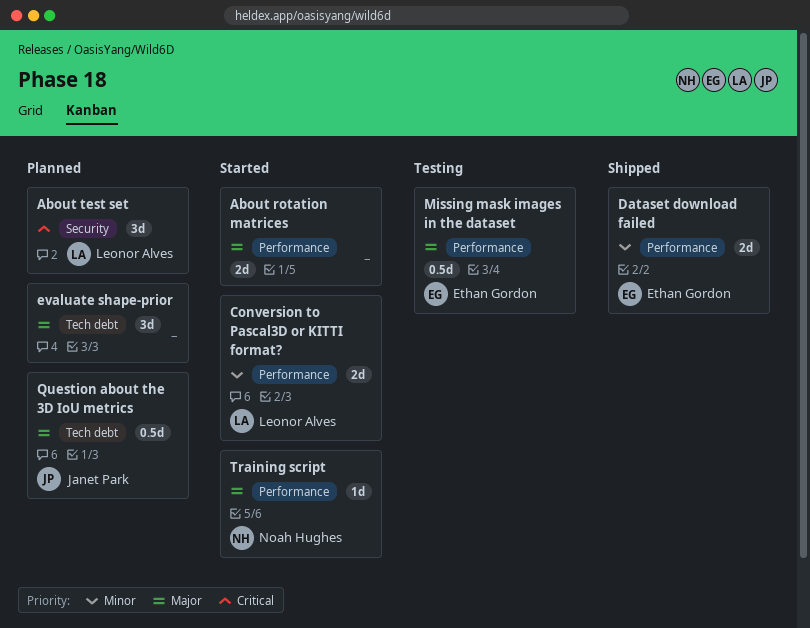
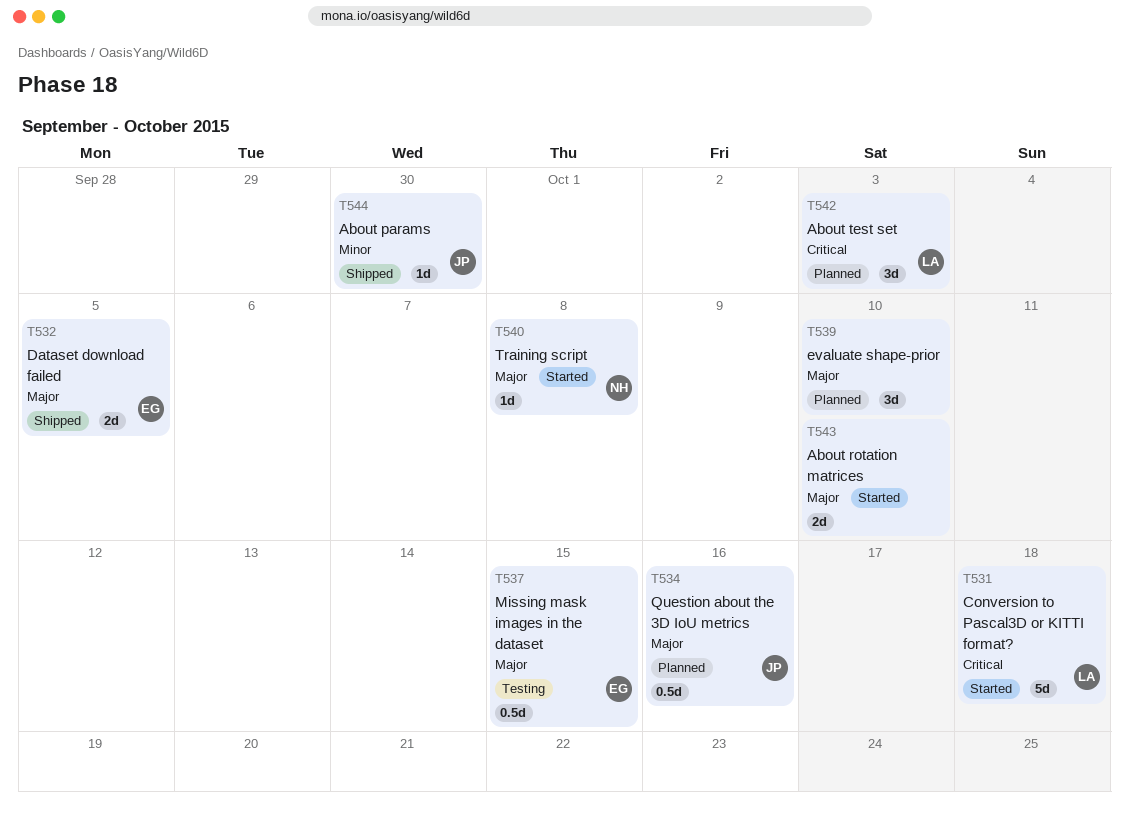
About params: none -> present
Conversion to Pascal3D or KITTI format?, priority: Minor -> Critical
Conversion to Pascal3D or KITTI format?, estimate: 2d -> 5d
Dataset download failed, priority: Minor -> Major

